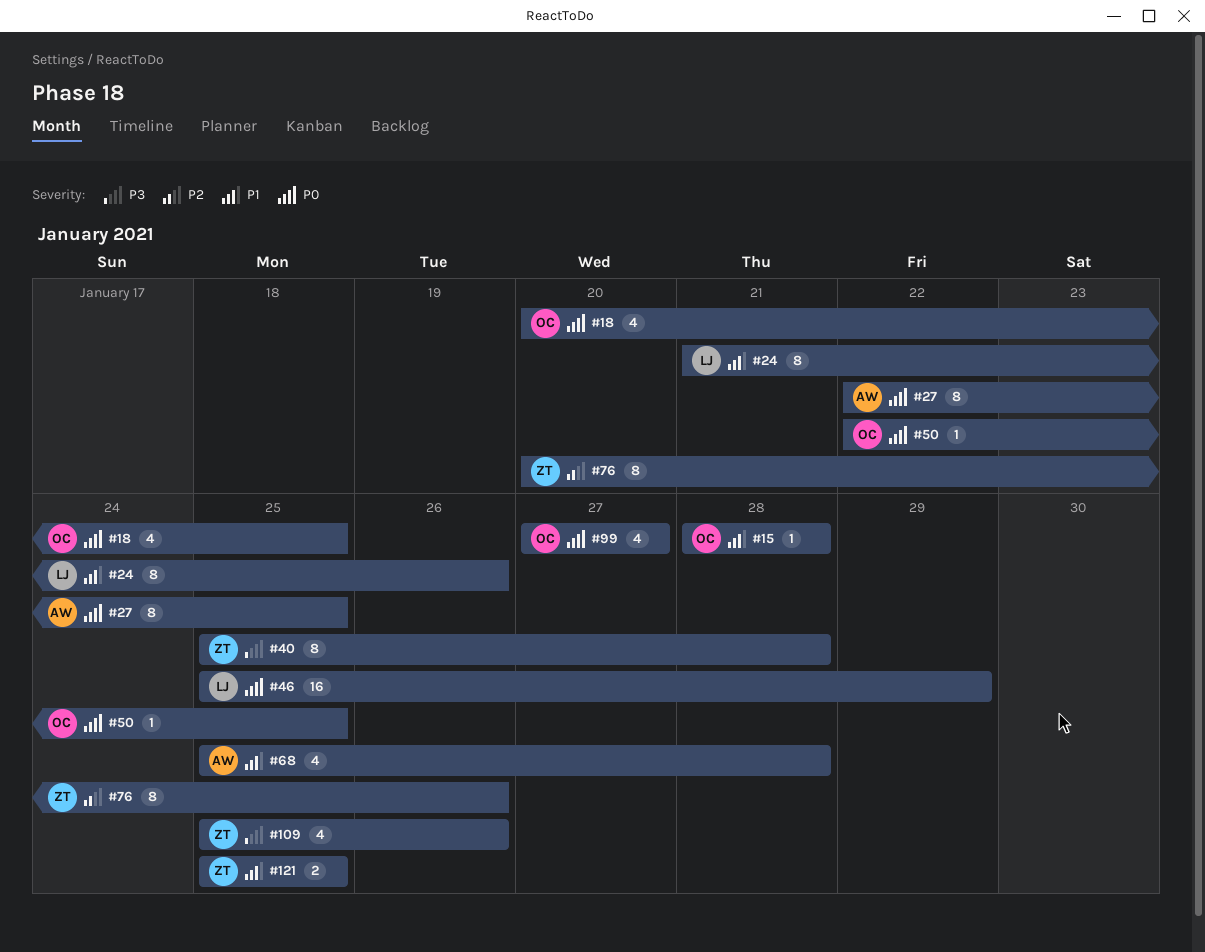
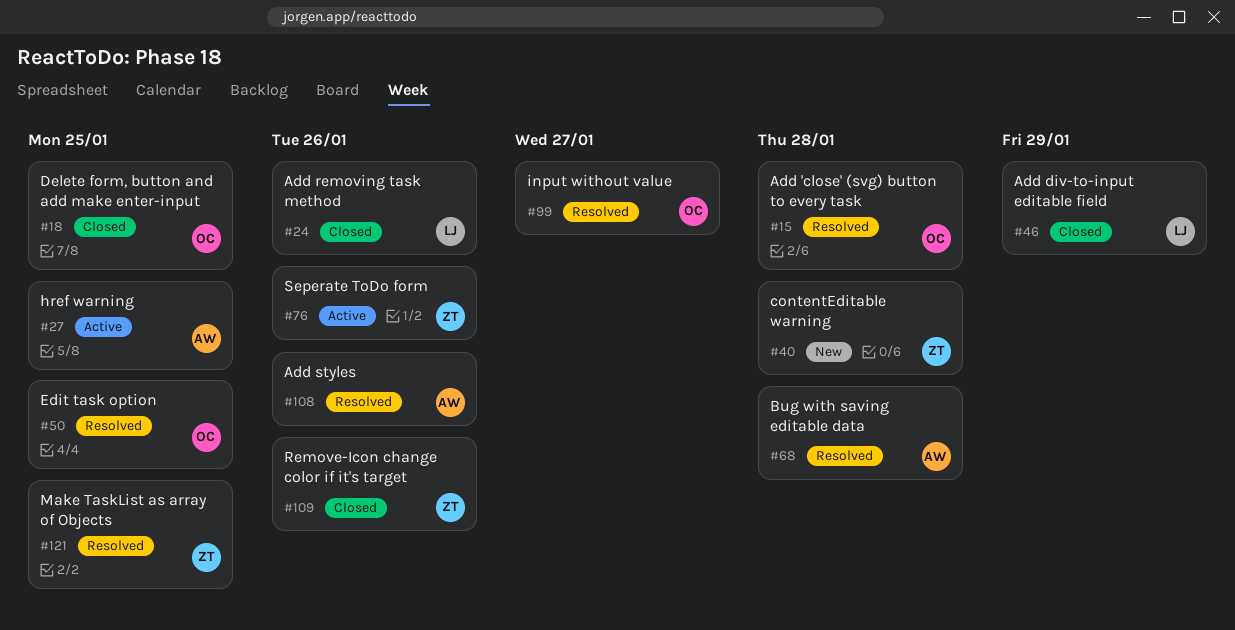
#108: none -> present

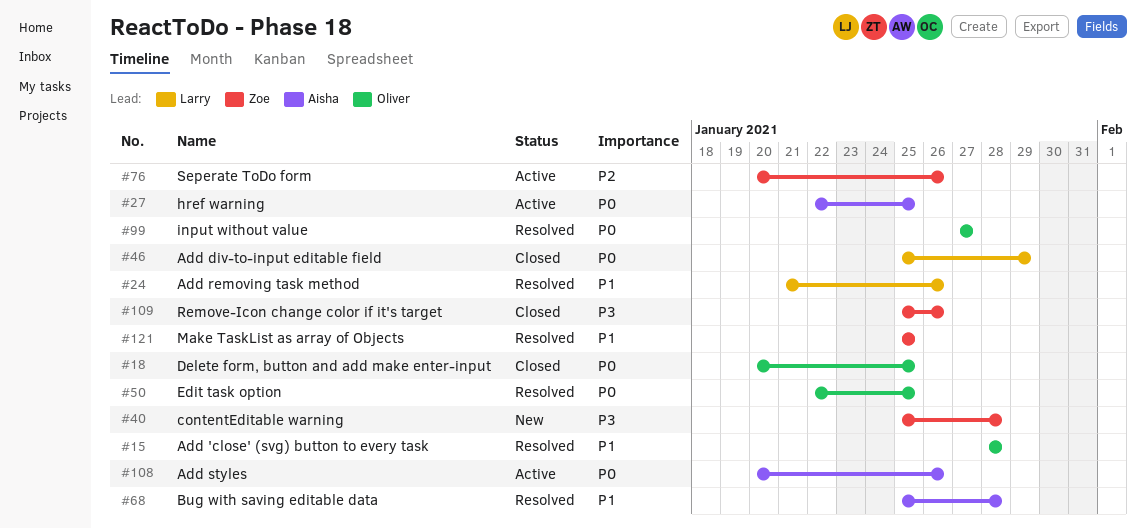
#24, status: Closed -> Resolved
#108, status: Resolved -> Active

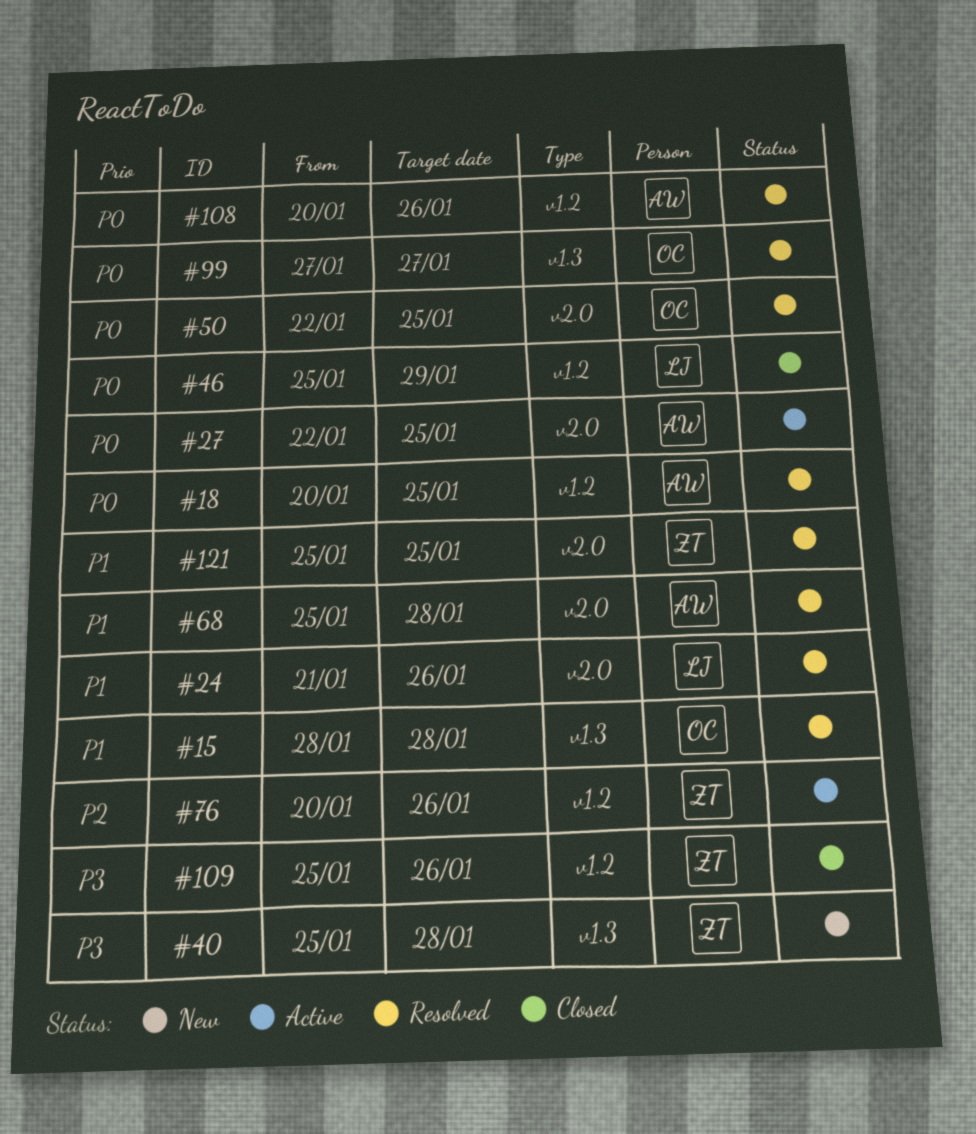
#18, status: Closed -> Resolved
#18, owner: Oliver -> Aisha
#108, status: Active -> Resolved

